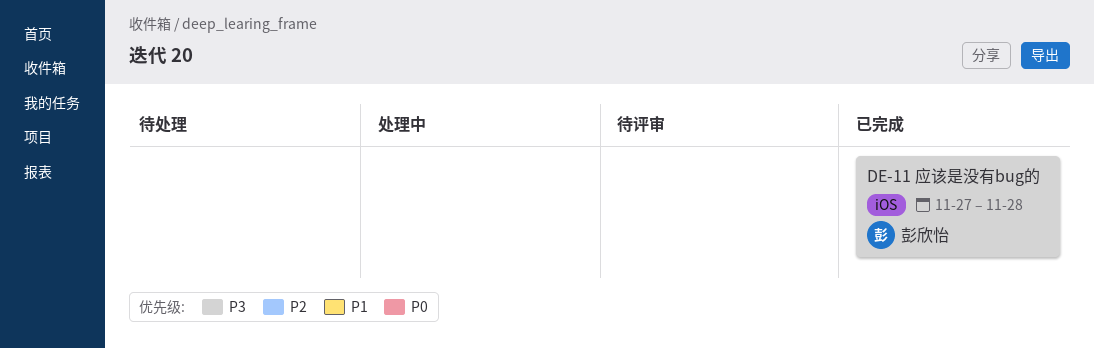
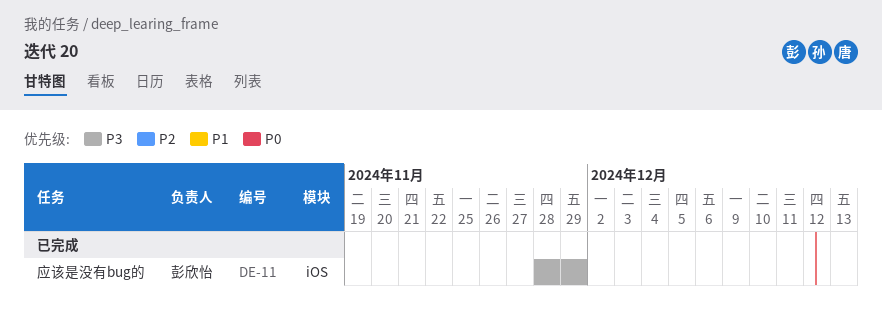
DE-11, start: Nov 27 -> Nov 28
DE-11, due: Nov 28 -> Nov 29

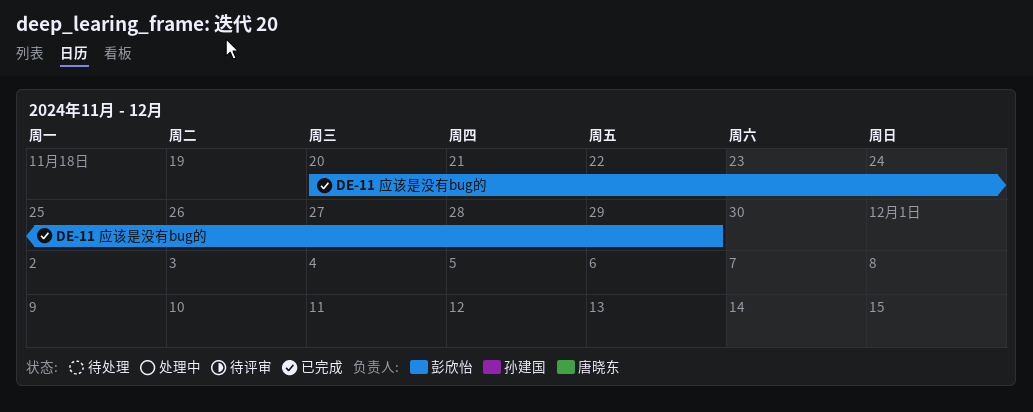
DE-11, start: Nov 28 -> Nov 20

